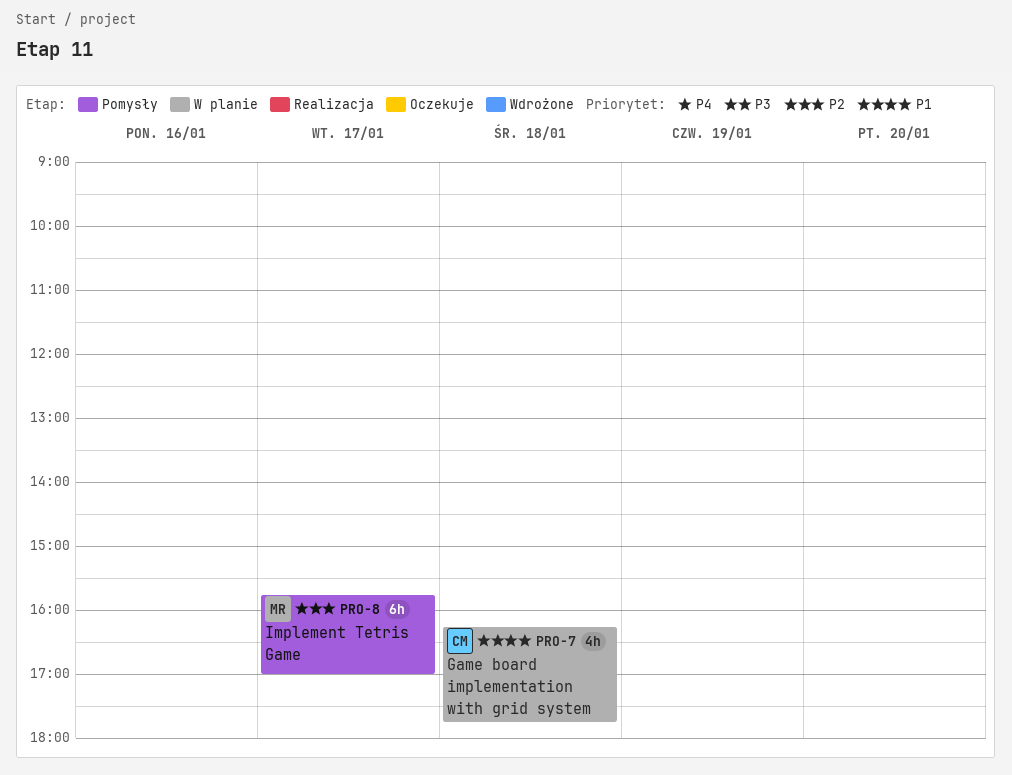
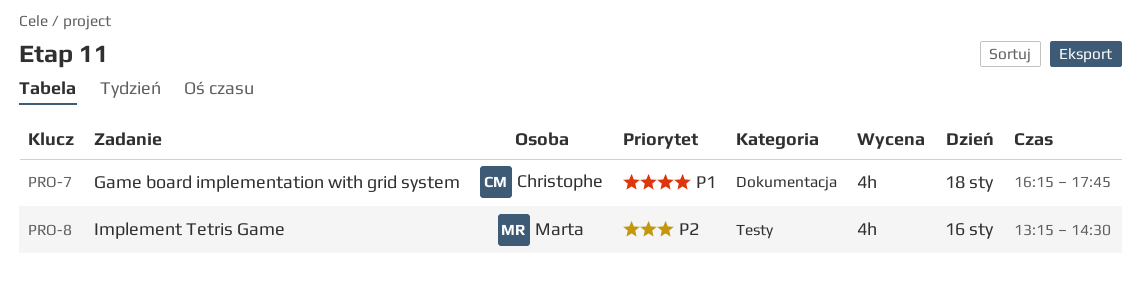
PRO-8, estimate: 6h -> 4h
PRO-8, day: Jan 17 -> Jan 16
PRO-8, begins: 15:45 -> 13:15
PRO-8, ends: 17:00 -> 14:30

